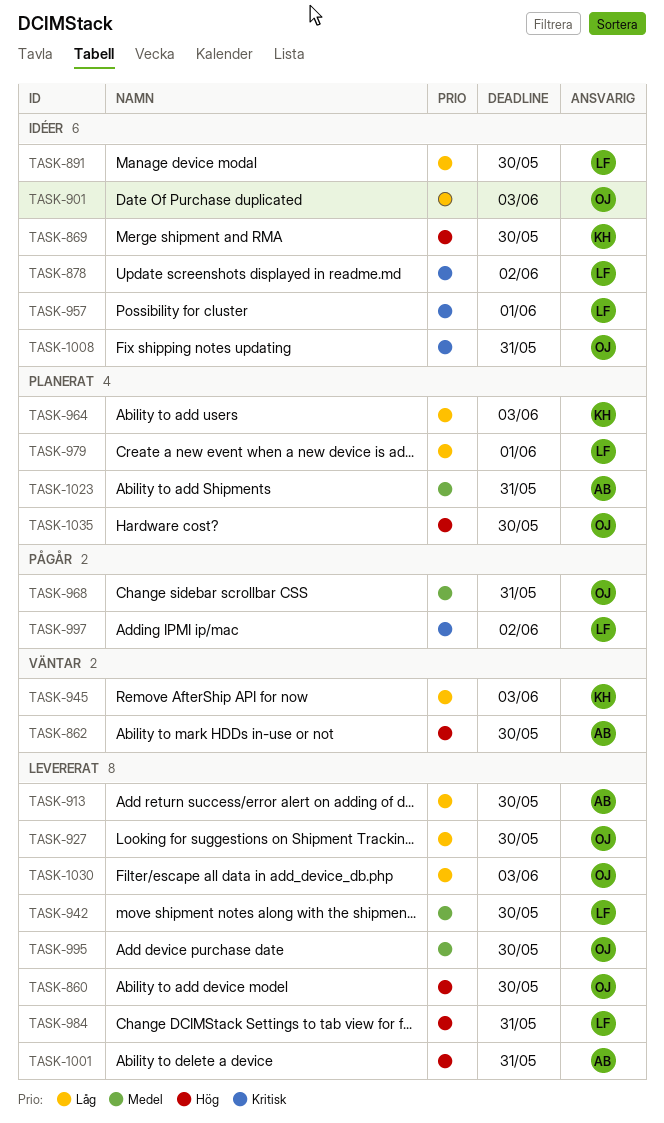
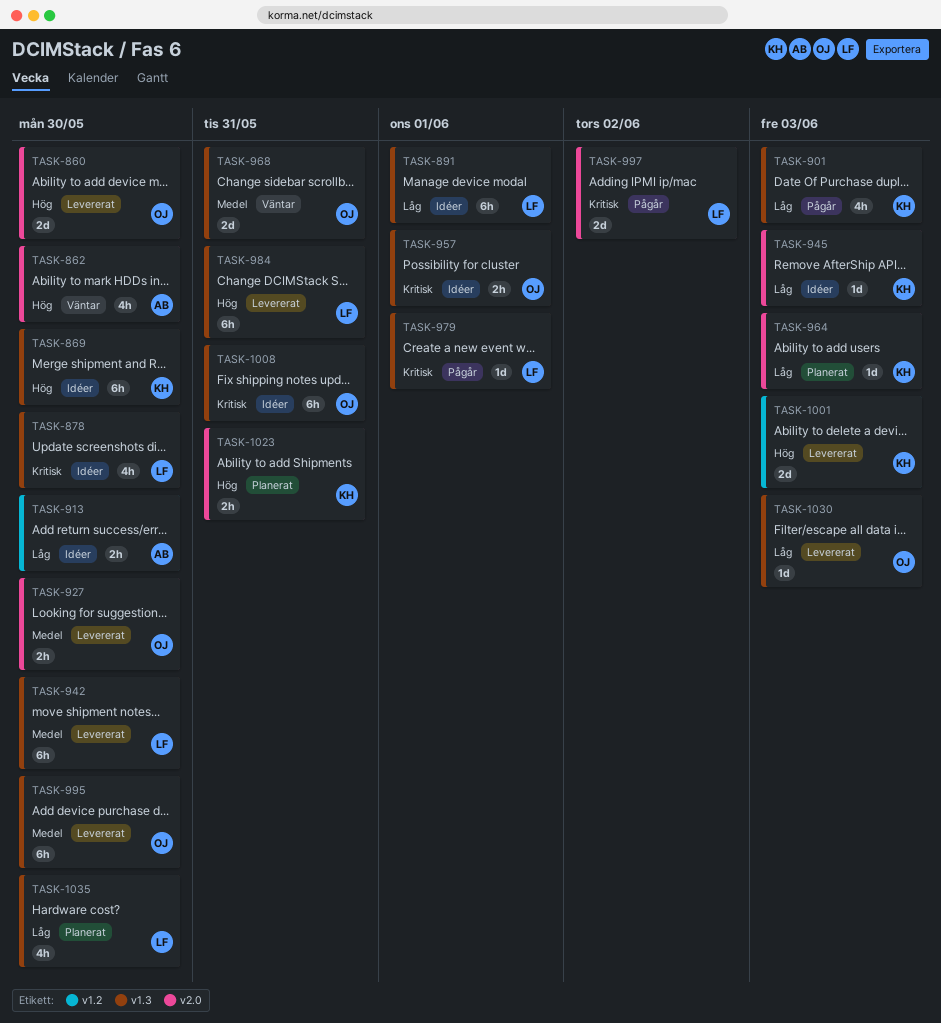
TASK-878, due: Jun 2 -> May 30
TASK-891, due: May 30 -> Jun 1
TASK-901, status: Idéer -> Pågår
TASK-901, owner: OJ -> KH
TASK-913, status: Levererat -> Idéer
TASK-927, priority: Låg -> Medel
TASK-945, status: Väntar -> Idéer
TASK-957, owner: LF -> OJ
TASK-968, status: Pågår -> Väntar
TASK-979, status: Planerat -> Pågår
TASK-979, priority: Låg -> Kritisk
TASK-1001, owner: AB -> KH
TASK-1001, due: May 31 -> Jun 3
TASK-1023, owner: AB -> KH
TASK-1023, priority: Medel -> Hög
TASK-1035, owner: OJ -> LF
TASK-1035, priority: Hög -> Låg

